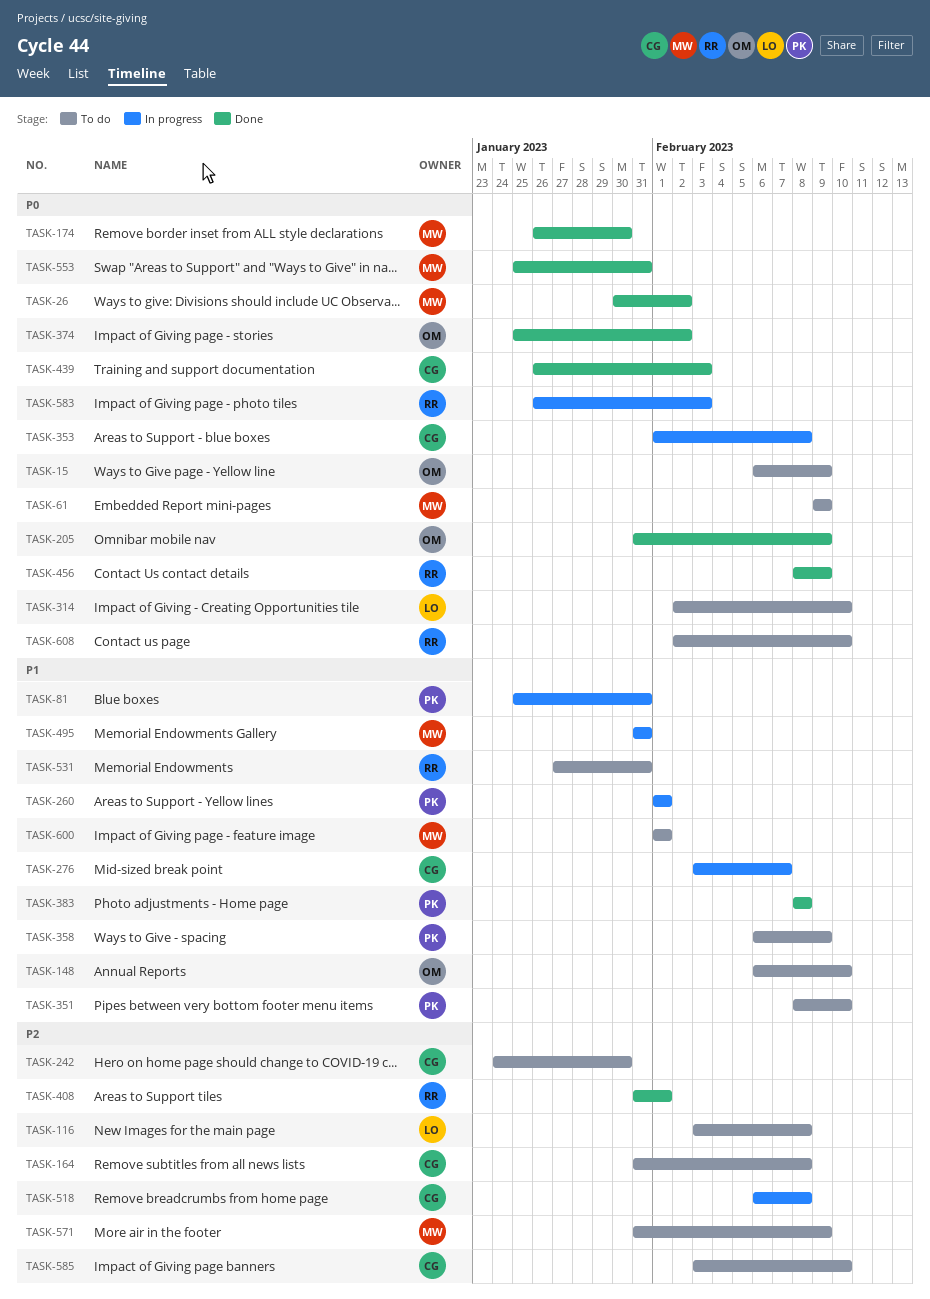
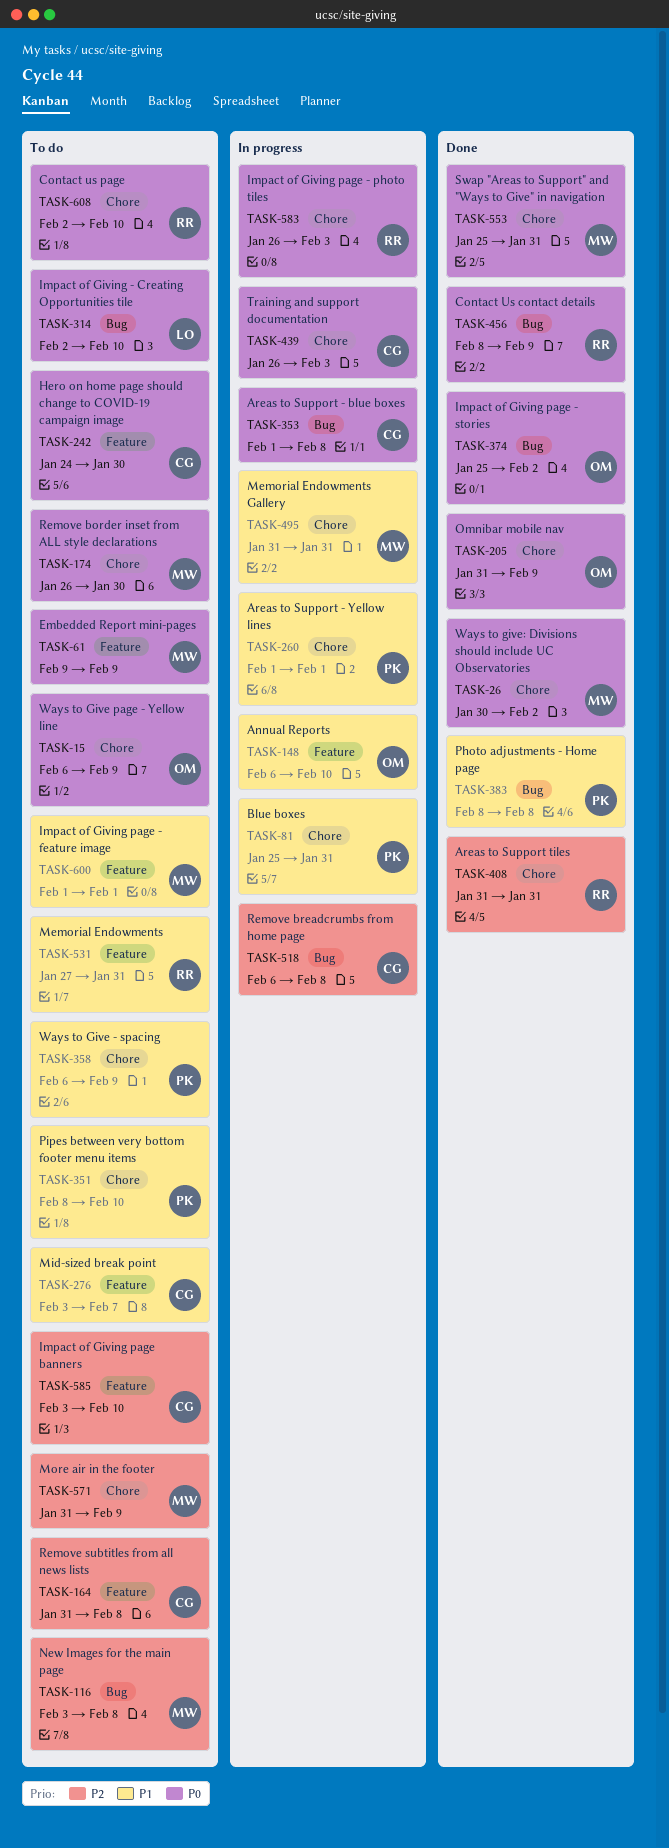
TASK-116, owner: LO -> MW
TASK-148, status: To do -> In progress
TASK-174, status: Done -> To do
TASK-242, priority: P2 -> P0
TASK-276, status: In progress -> To do
TASK-408, due: Feb 1 -> Jan 31
TASK-439, status: Done -> In progress

